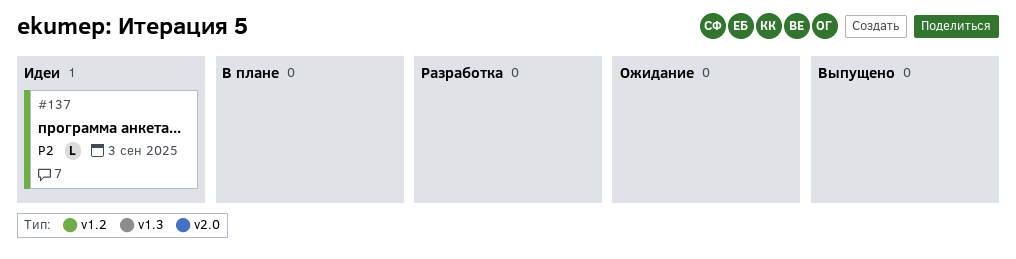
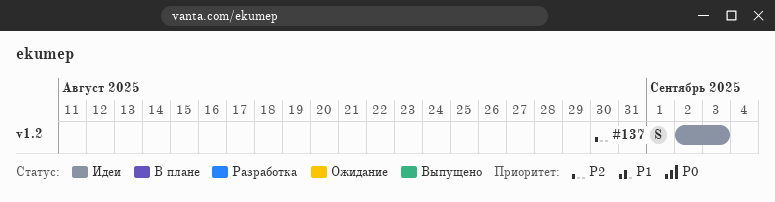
#137, estimate: L -> S

